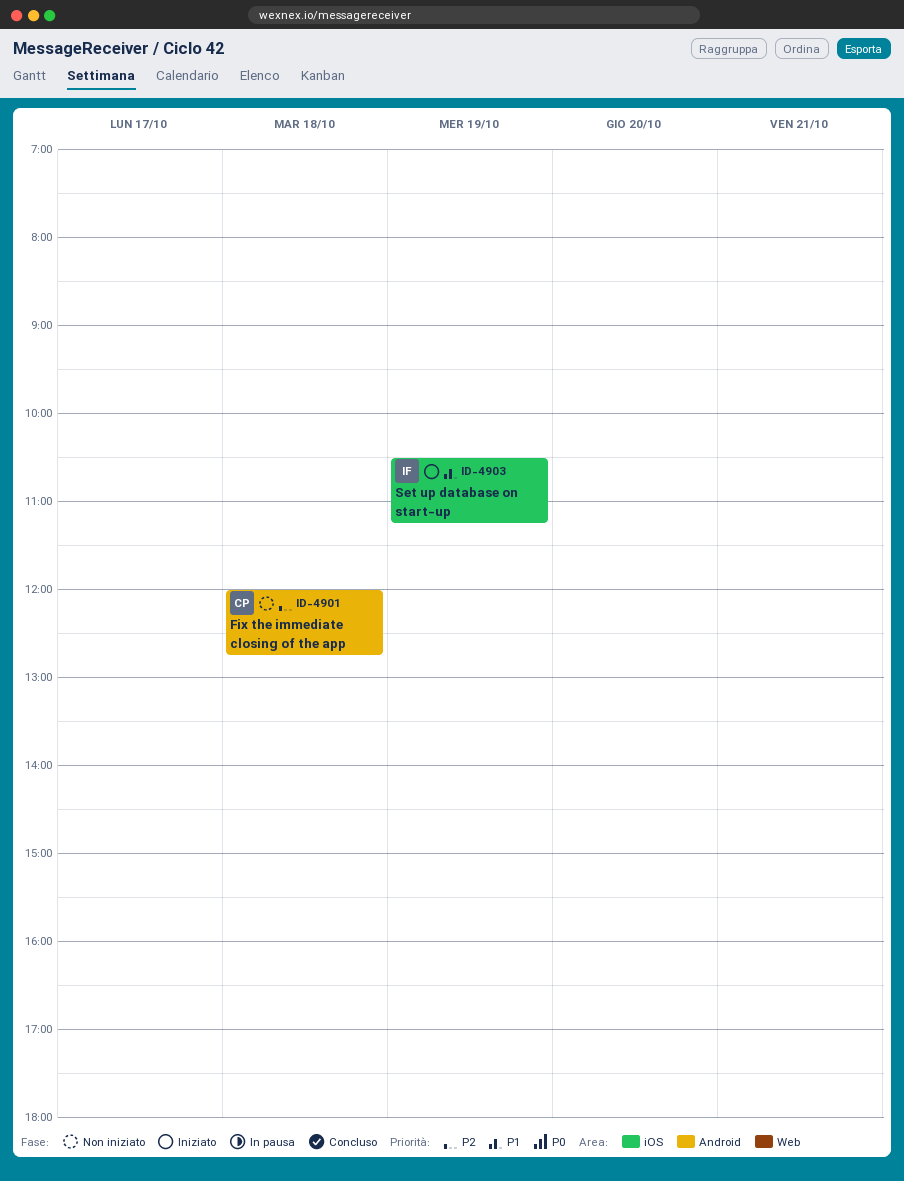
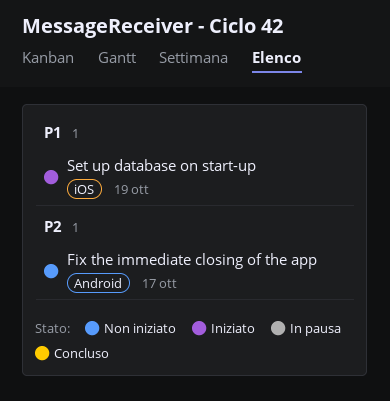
Fix the immediate closing of the app, day: Oct 18 -> Oct 17

